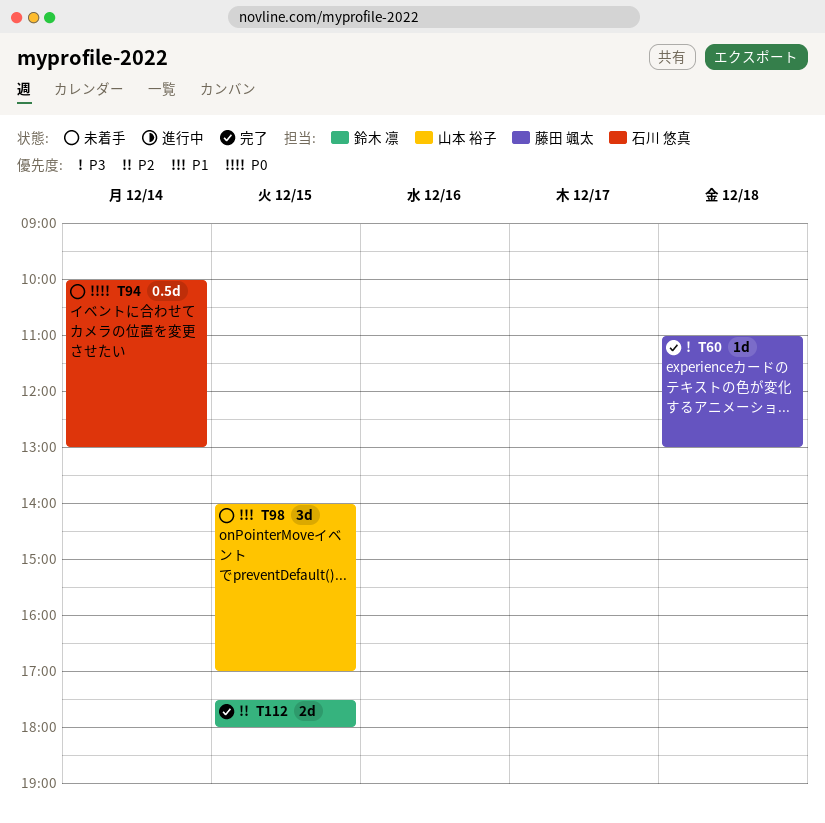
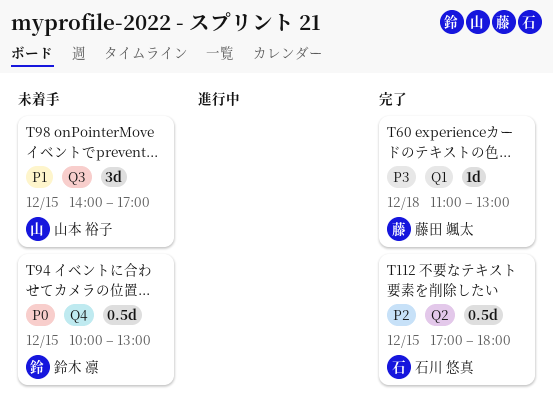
T94, owner: 石川 悠真 -> 鈴木 凛
T94, day: Dec 14 -> Dec 15
T112, owner: 鈴木 凛 -> 石川 悠真
T112, estimate: 2d -> 0.5d
T112, begins: 17:30 -> 17:00

